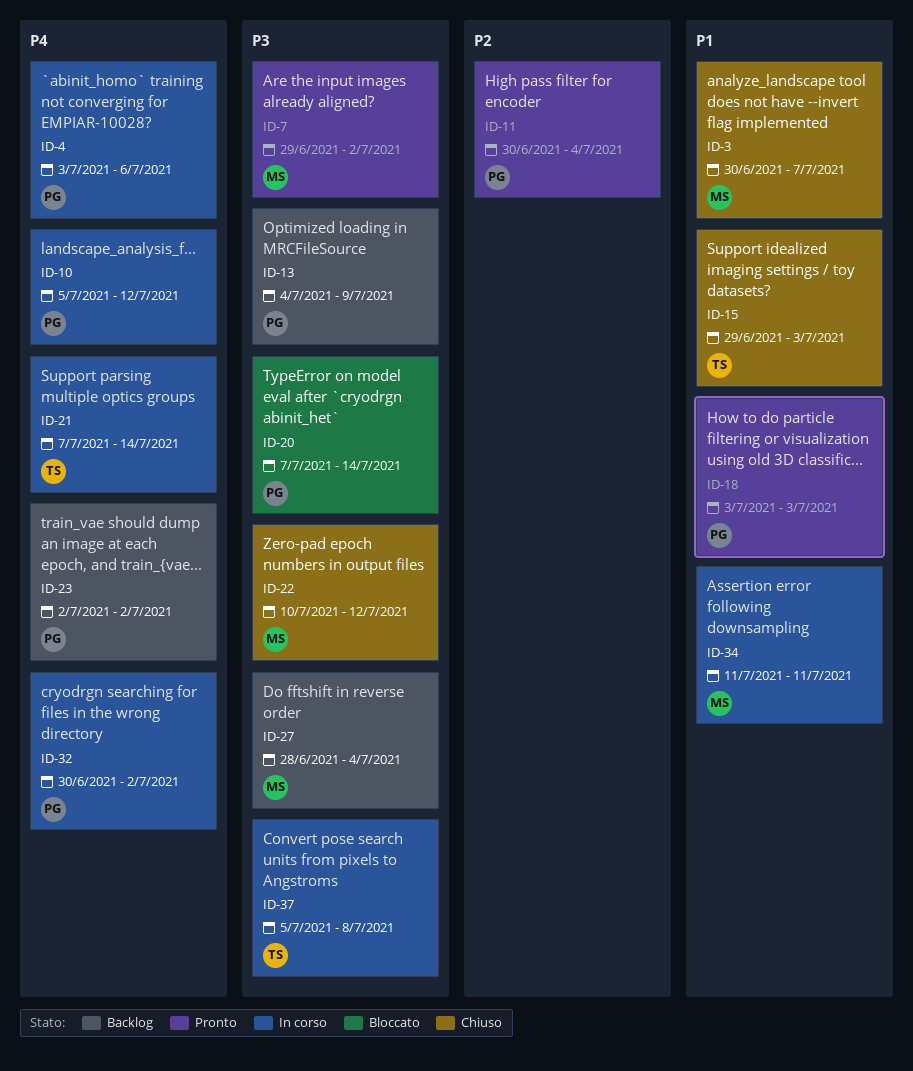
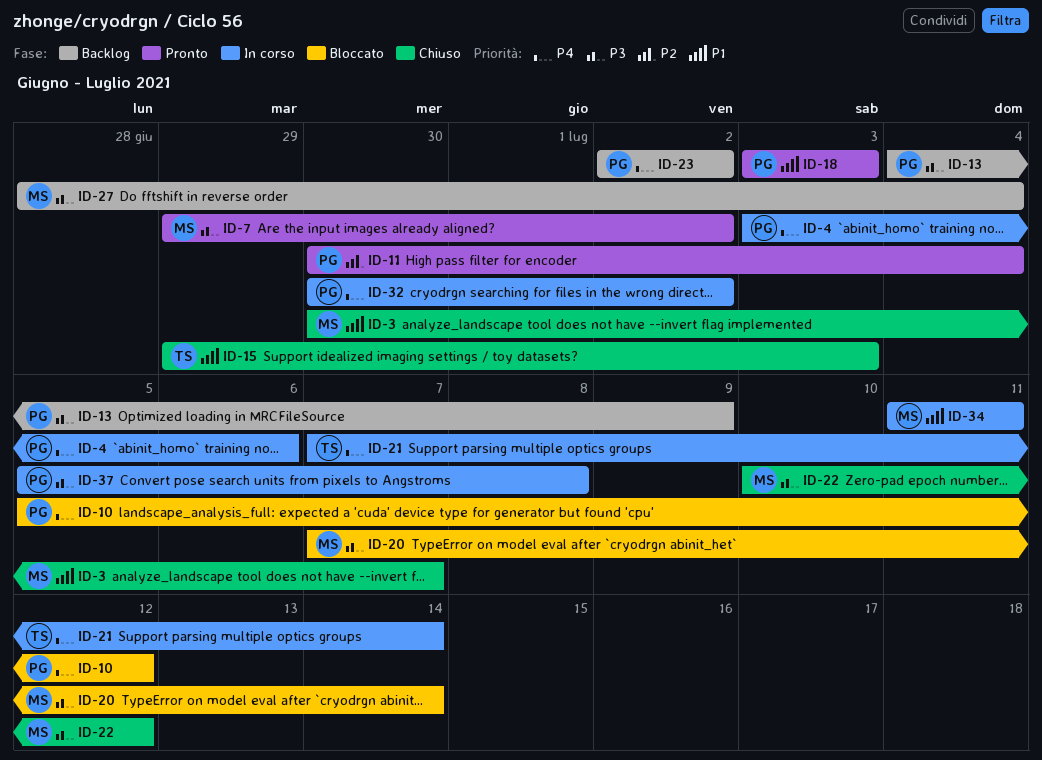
ID-10, status: In corso -> Bloccato
ID-20, owner: PG -> MS
ID-37, owner: TS -> PG

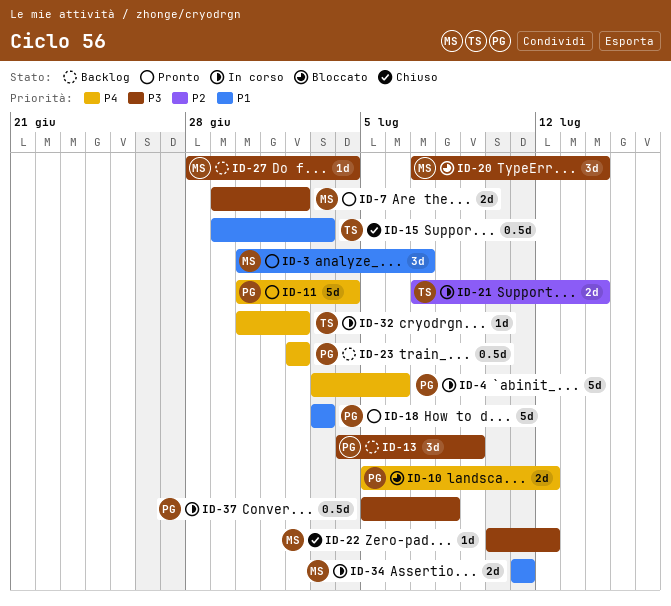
ID-3, status: Chiuso -> Pronto
ID-11, priority: P2 -> P4
ID-21, priority: P4 -> P2
ID-32, owner: PG -> TS

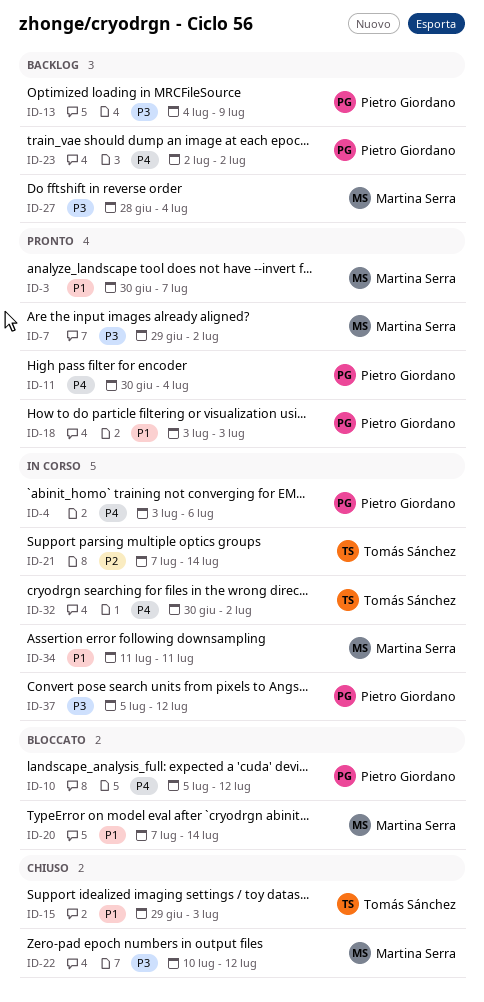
ID-20, priority: P3 -> P1
ID-37, due: Jul 8 -> Jul 12

